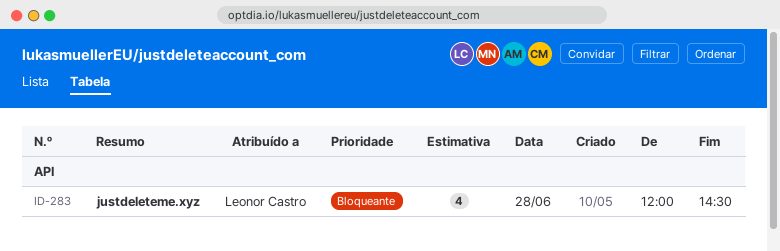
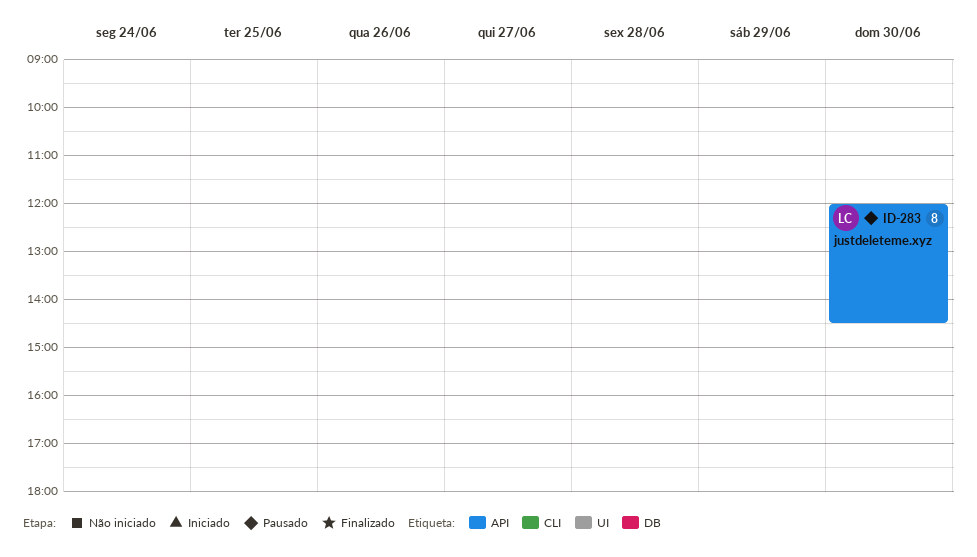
ID-283, estimate: 4 -> 8
ID-283, day: Jun 28 -> Jun 30

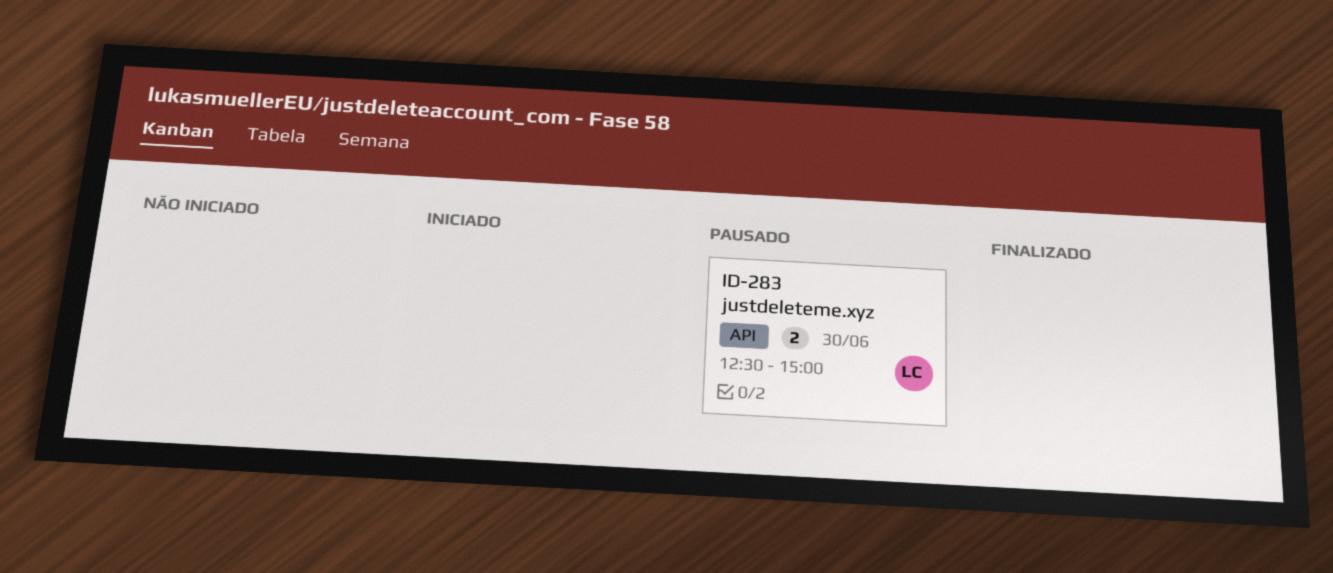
ID-283, estimate: 8 -> 2
ID-283, begins: 12:00 -> 12:30
ID-283, ends: 14:30 -> 15:00

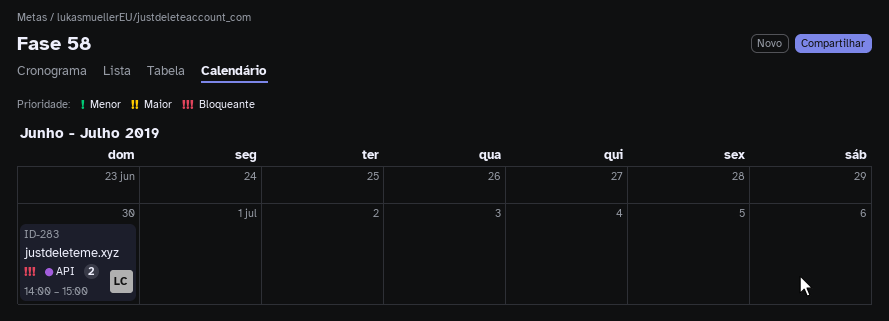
ID-283, begins: 12:30 -> 14:00

